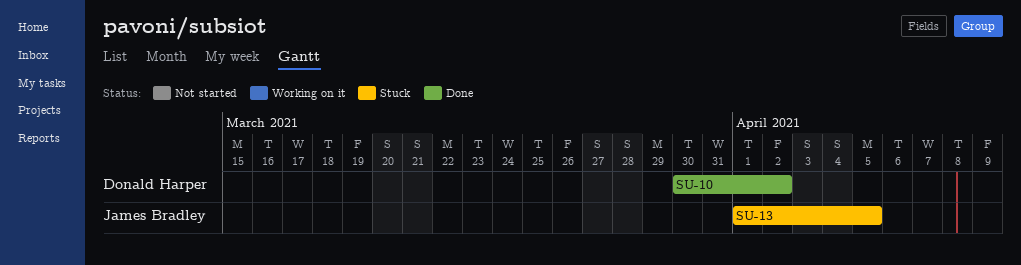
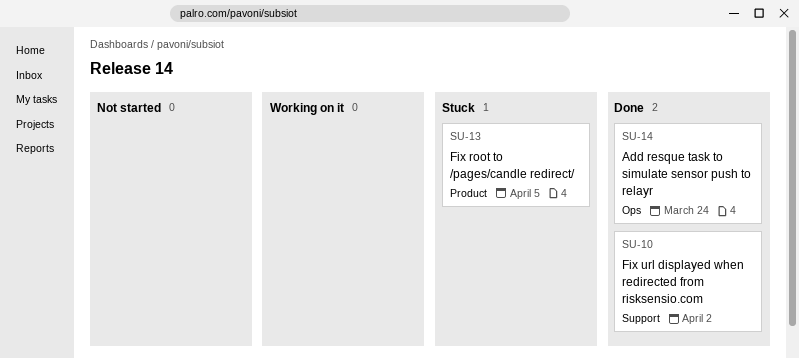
SU-14: none -> present

